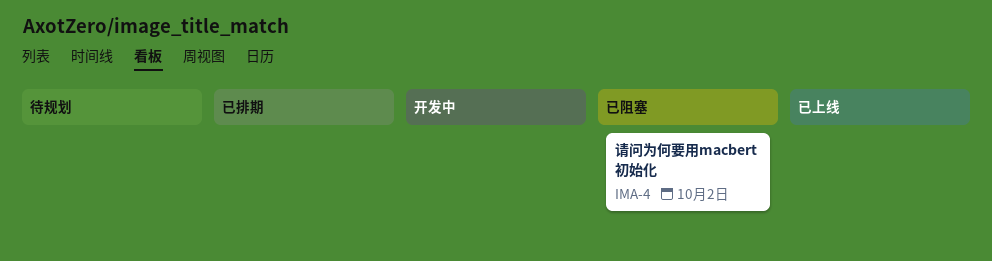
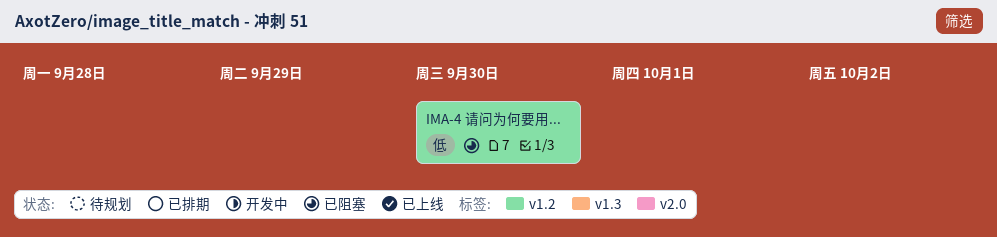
IMA-4, due: Oct 2 -> Sep 30

